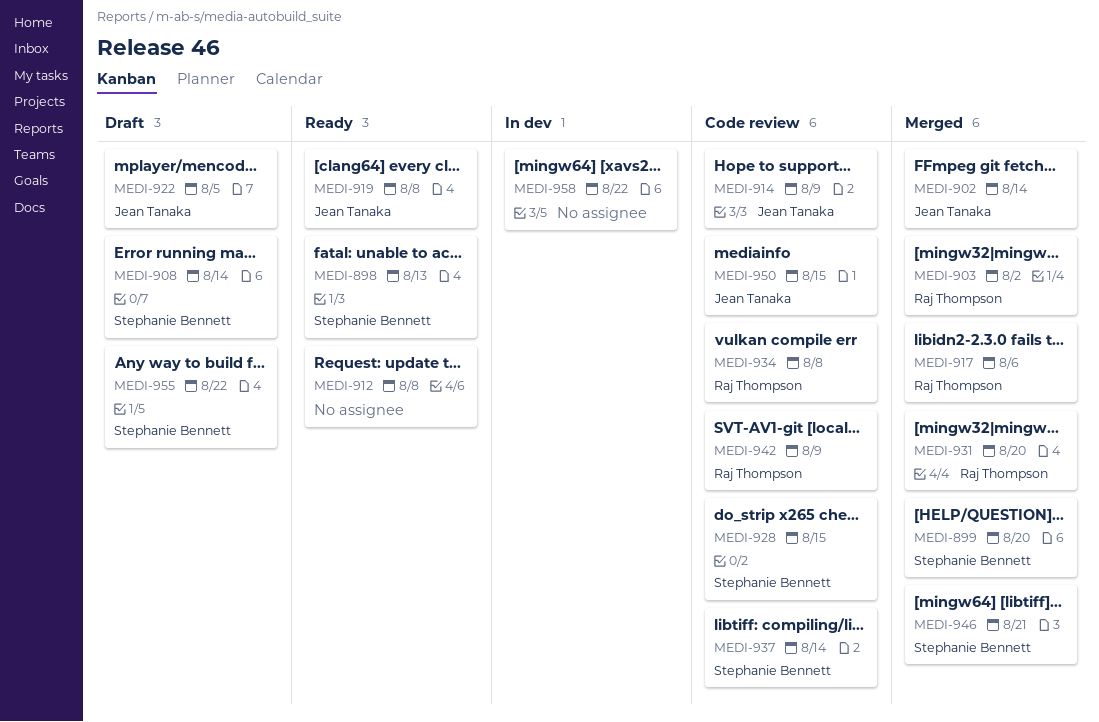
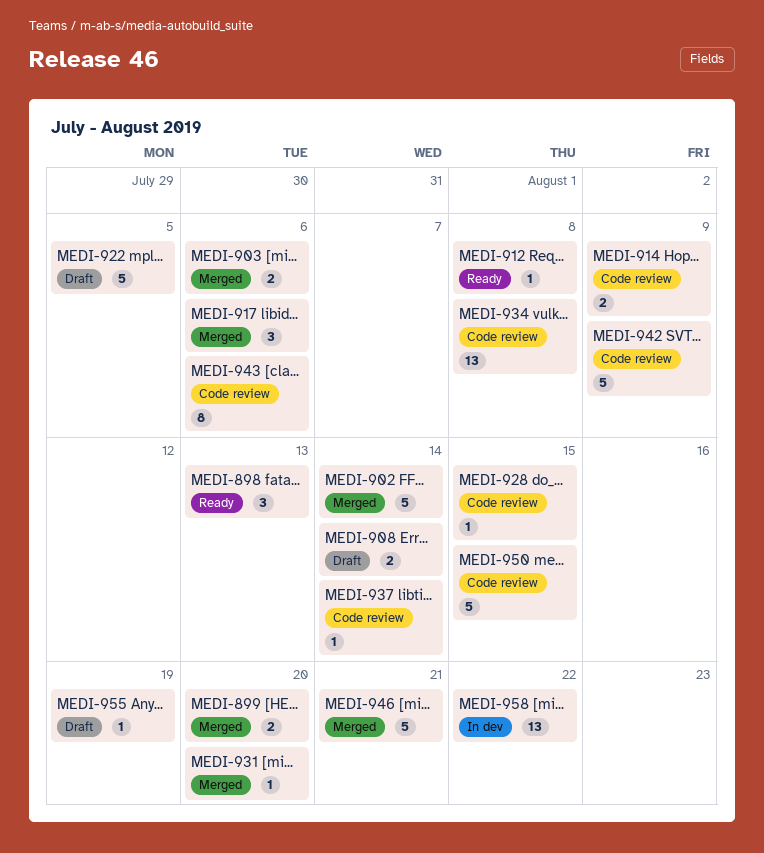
MEDI-903, due: Aug 2 -> Aug 6
MEDI-919: present -> none
MEDI-943: none -> present
MEDI-955, due: Aug 22 -> Aug 19

